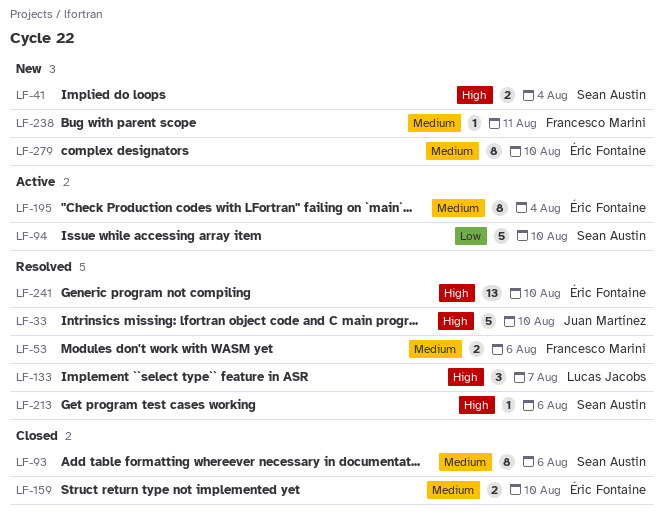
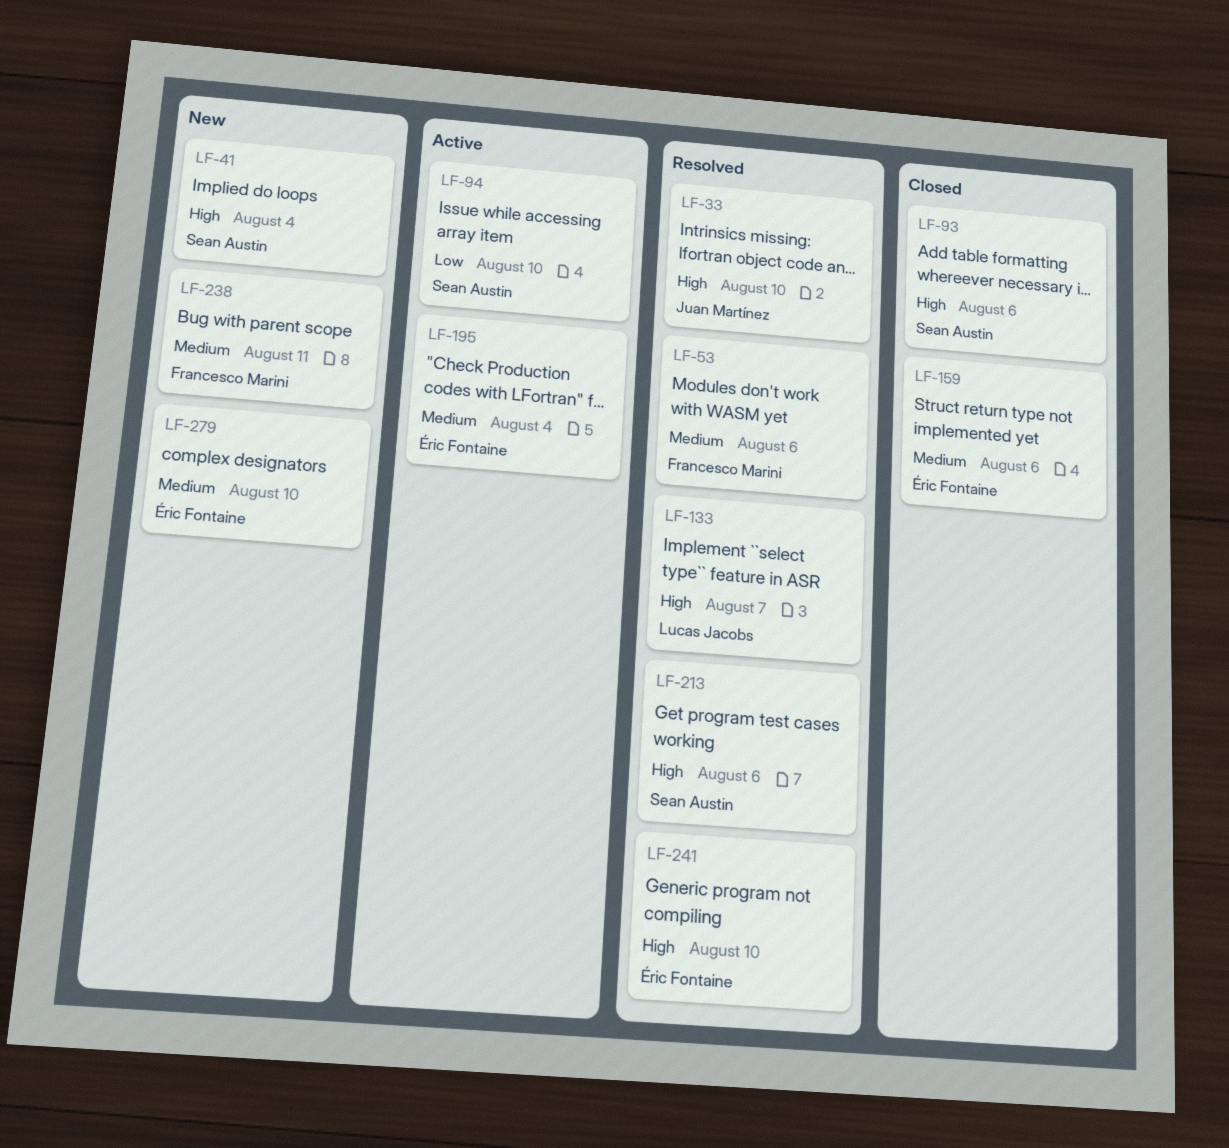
LF-93, priority: Medium -> High
LF-159, due: Aug 10 -> Aug 6

